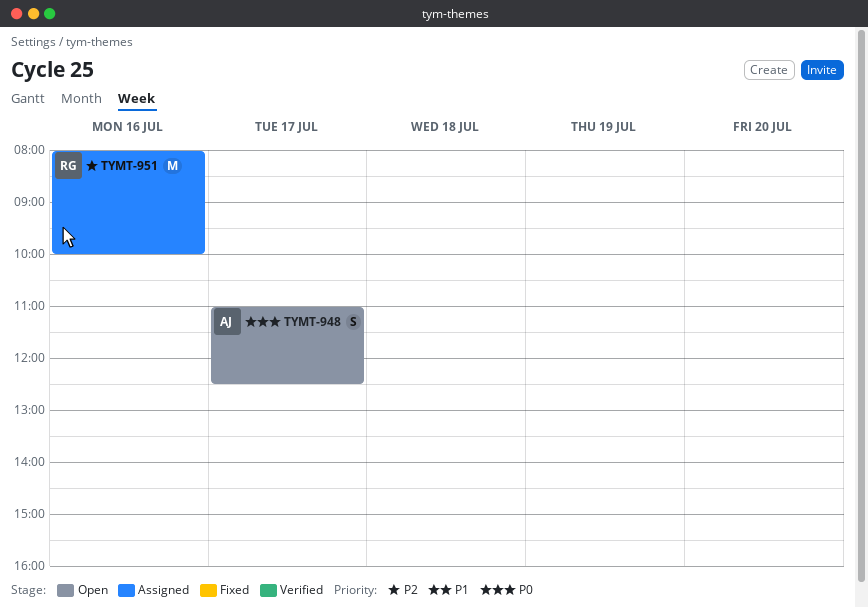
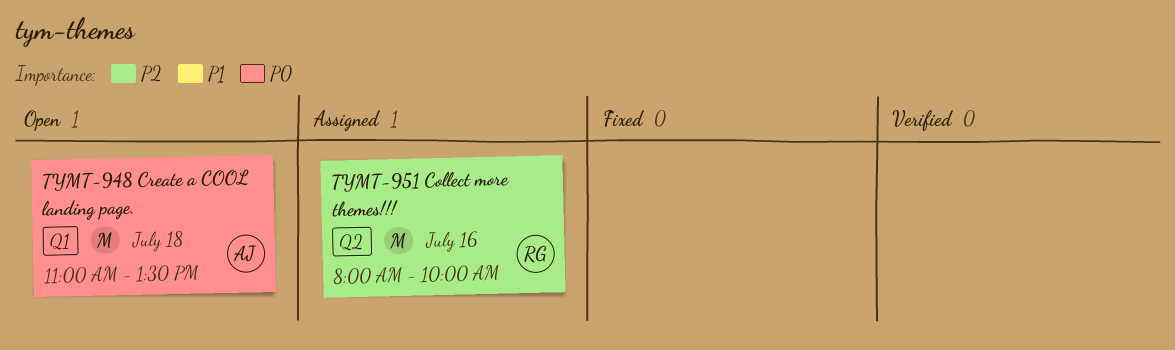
TYMT-948, estimate: S -> M
TYMT-948, day: Jul 17 -> Jul 18
TYMT-948, ends: 12:30 -> 13:30

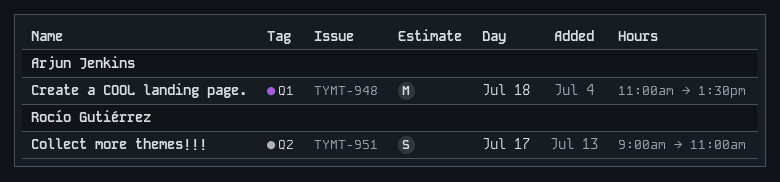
TYMT-951, estimate: M -> S
TYMT-951, day: Jul 16 -> Jul 17
TYMT-951, begins: 08:00 -> 09:00
TYMT-951, ends: 10:00 -> 11:00

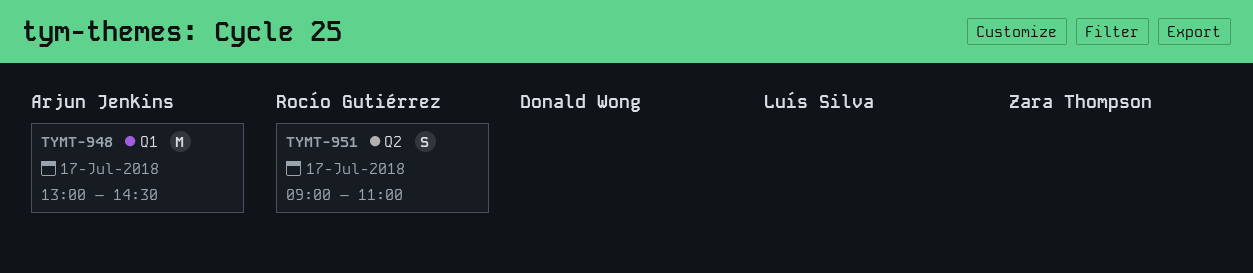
TYMT-948, day: Jul 18 -> Jul 17
TYMT-948, begins: 11:00 -> 13:00
TYMT-948, ends: 13:30 -> 14:30

